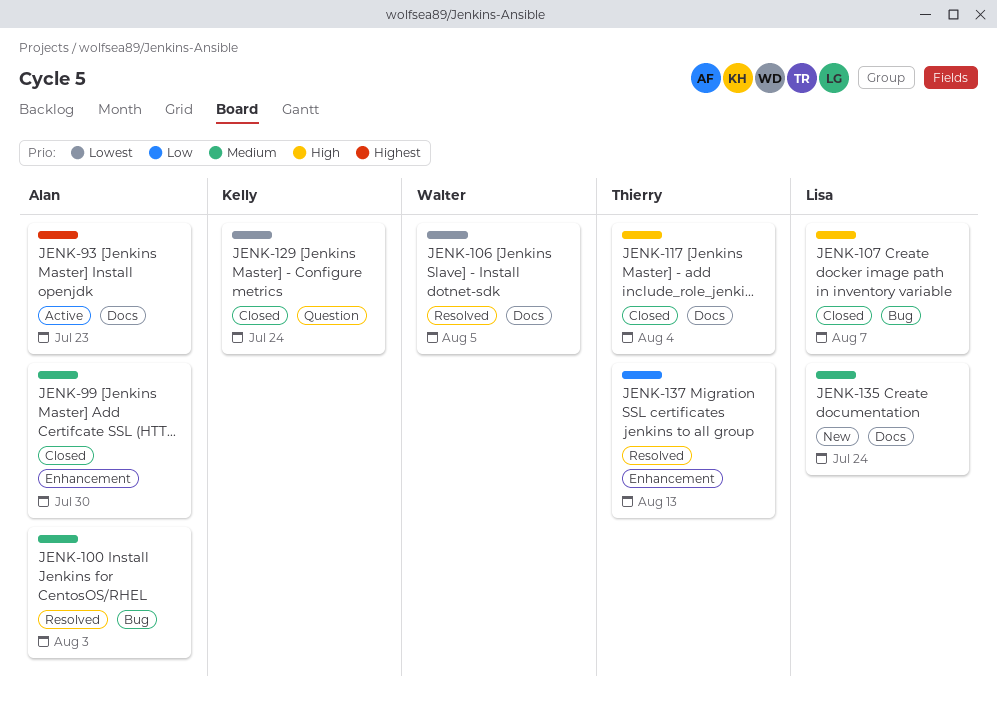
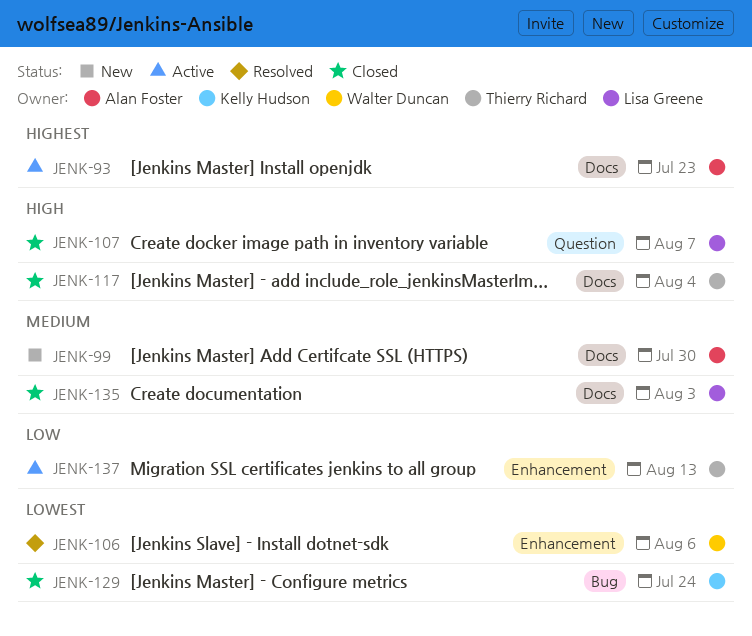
JENK-99, status: Closed -> New
JENK-99, label: Enhancement -> Docs
JENK-100: present -> none
JENK-106, label: Docs -> Enhancement
JENK-106, due: Aug 5 -> Aug 6
JENK-107, label: Bug -> Question
JENK-129, label: Question -> Bug
JENK-135, status: New -> Closed
JENK-135, due: Jul 24 -> Aug 3
JENK-137, status: Resolved -> Active

